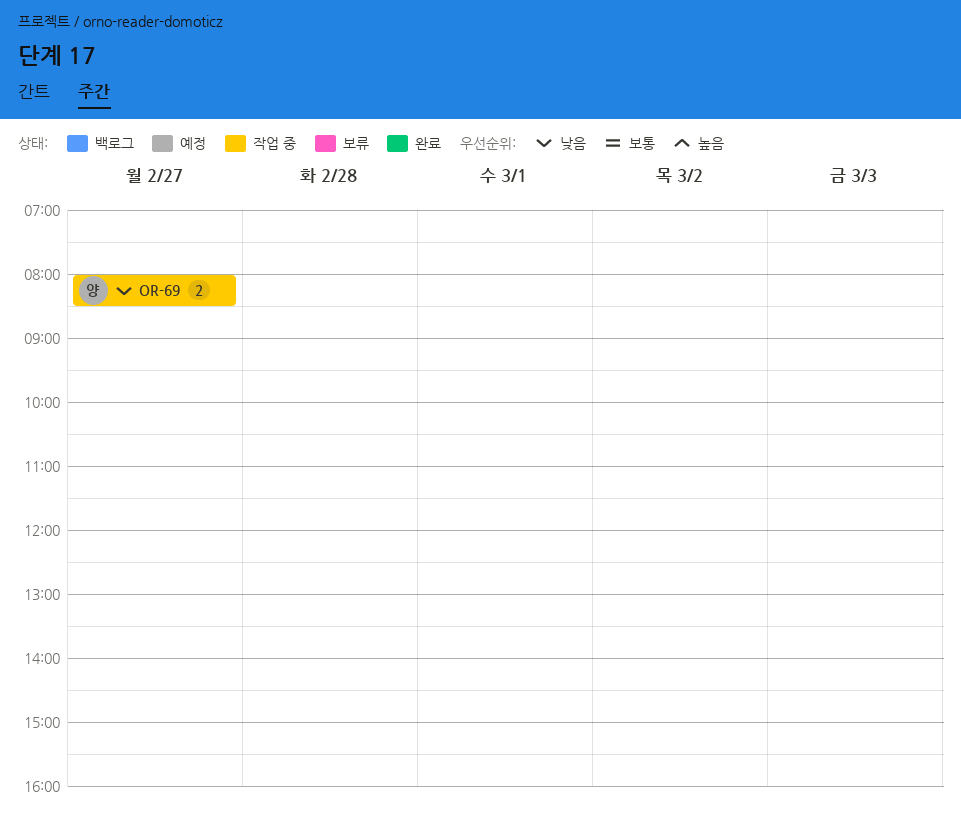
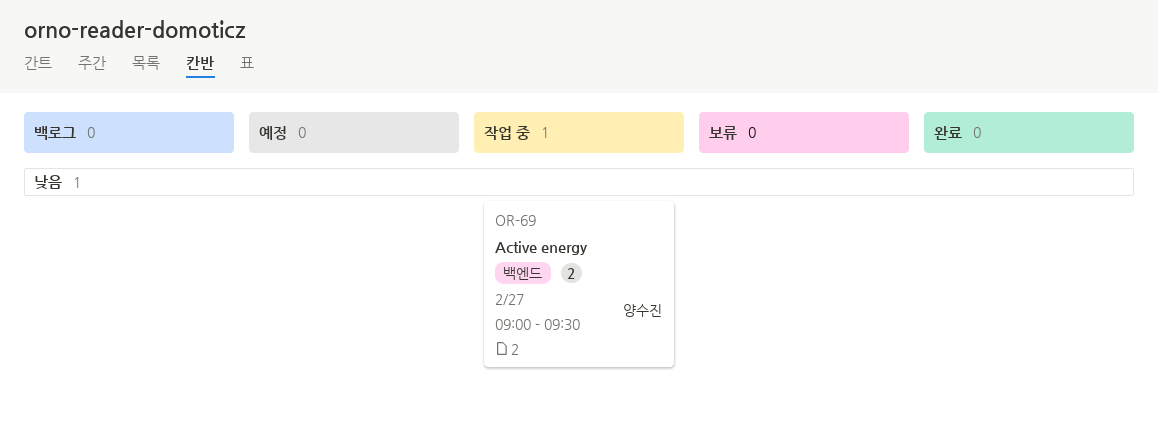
OR-69, begins: 08:00 -> 09:00
OR-69, ends: 08:30 -> 09:30

